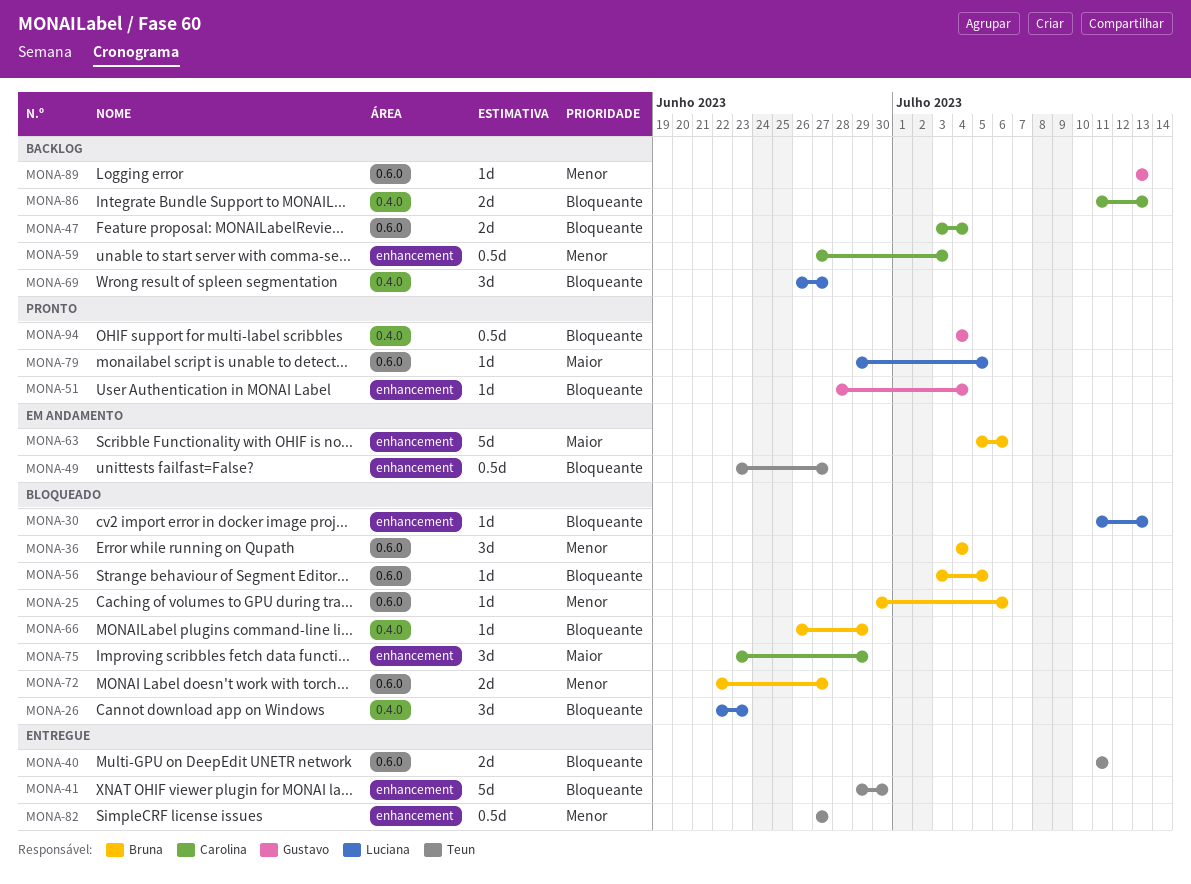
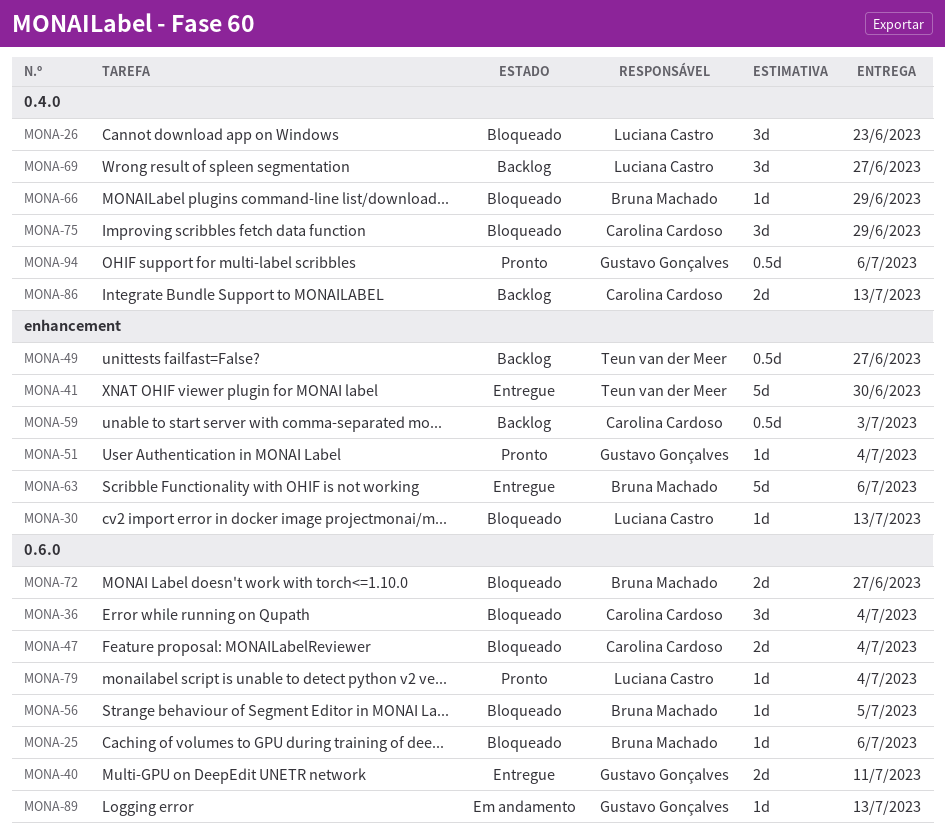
MONA-36, owner: Bruna Machado -> Carolina Cardoso
MONA-40, owner: Teun van der Meer -> Gustavo Gonçalves
MONA-47, status: Backlog -> Bloqueado
MONA-49, status: Em andamento -> Backlog
MONA-63, status: Em andamento -> Entregue
MONA-75, label: enhancement -> 0.4.0
MONA-79, due: Jul 5 -> Jul 4
MONA-82: present -> none
MONA-89, status: Backlog -> Em andamento
MONA-94, due: Jul 4 -> Jul 6

